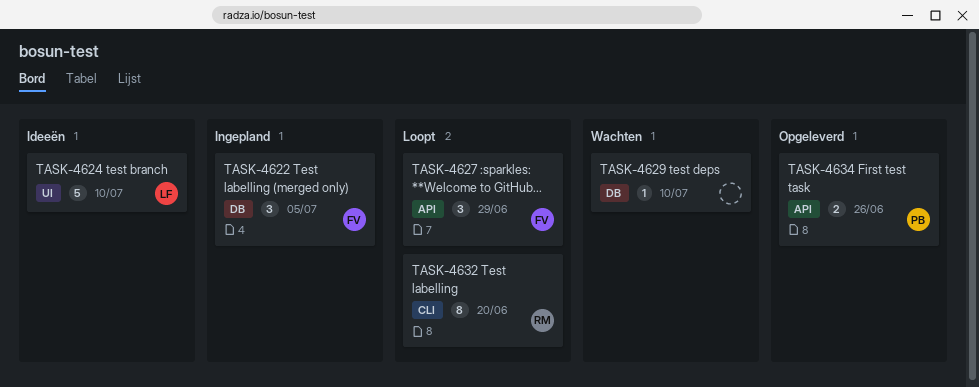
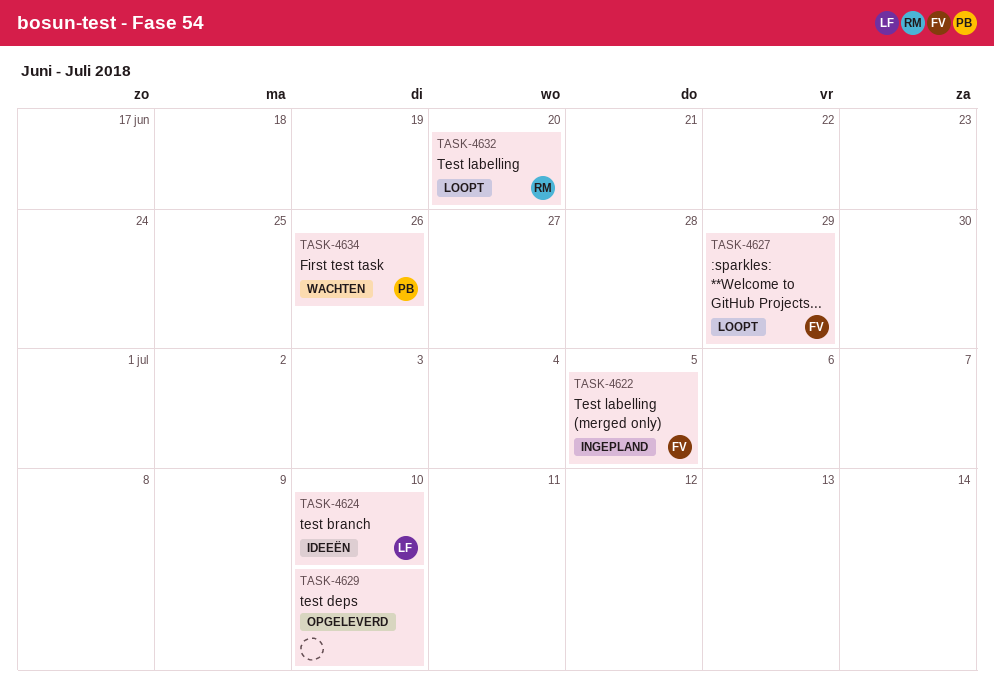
TASK-4629, status: Wachten -> Opgeleverd
TASK-4634, status: Opgeleverd -> Wachten

